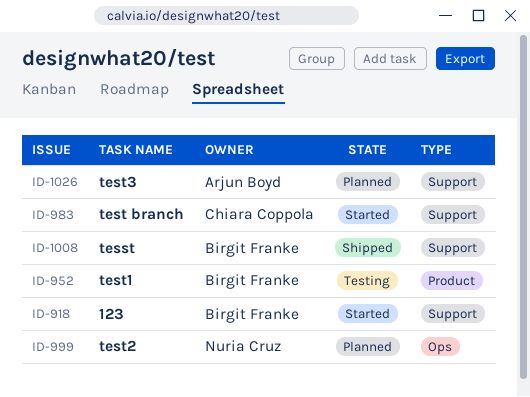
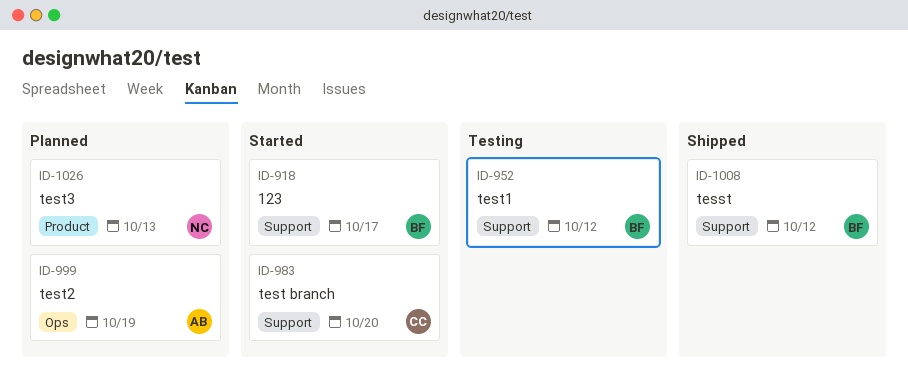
ID-952, label: Product -> Support
ID-999, owner: Nuria Cruz -> Arjun Boyd
ID-1026, owner: Arjun Boyd -> Nuria Cruz
ID-1026, label: Support -> Product

